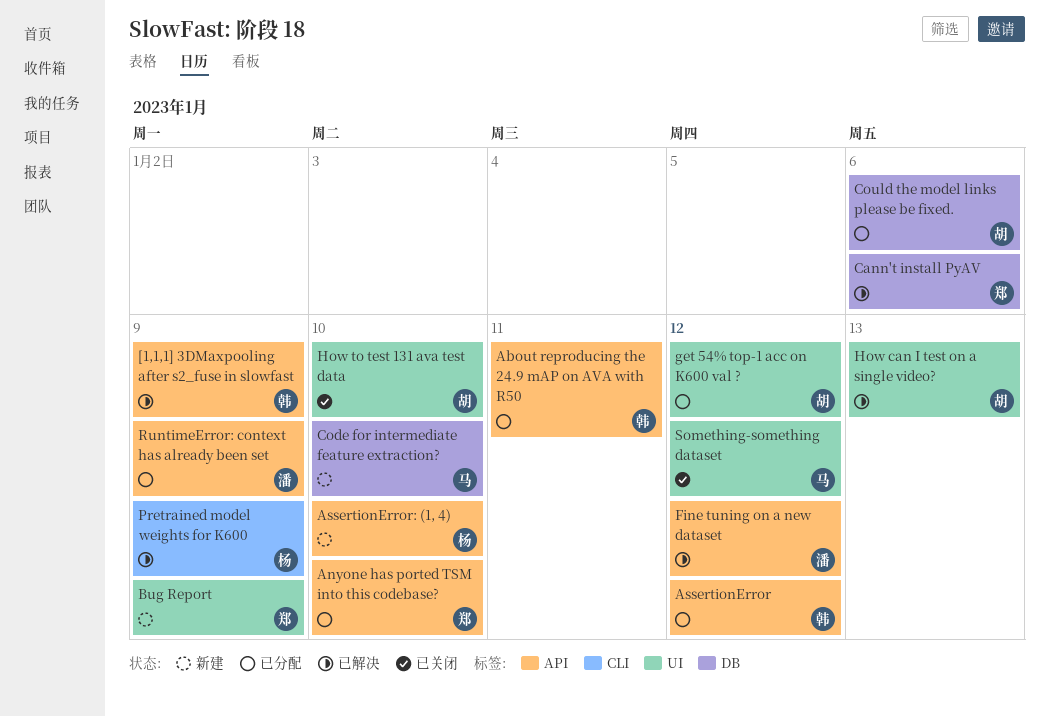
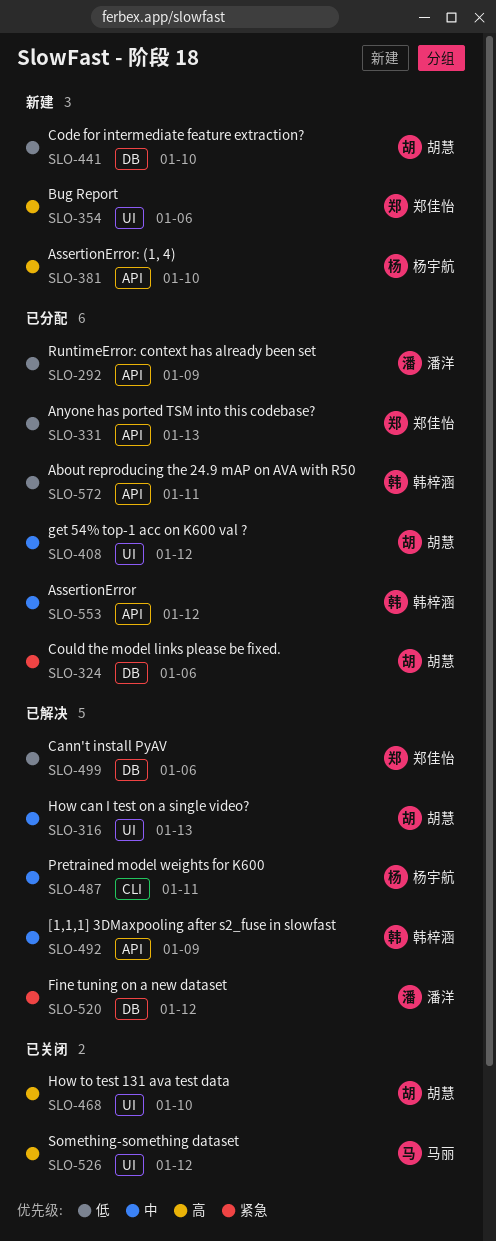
Anyone has ported TSM into this codebase?, due: Jan 10 -> Jan 13
Bug Report, due: Jan 9 -> Jan 6
Code for intermediate feature extraction?, owner: 马丽 -> 胡慧
Fine tuning on a new dataset, label: API -> DB
Pretrained model weights for K600, due: Jan 9 -> Jan 11

